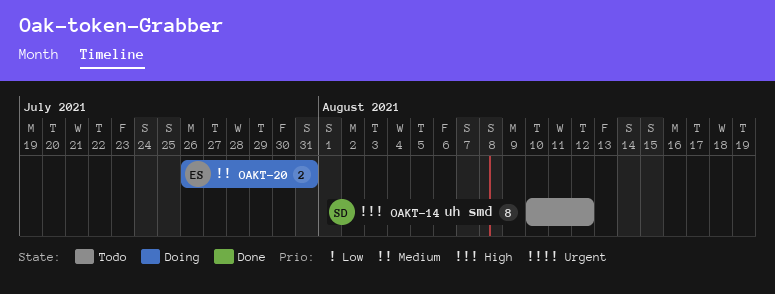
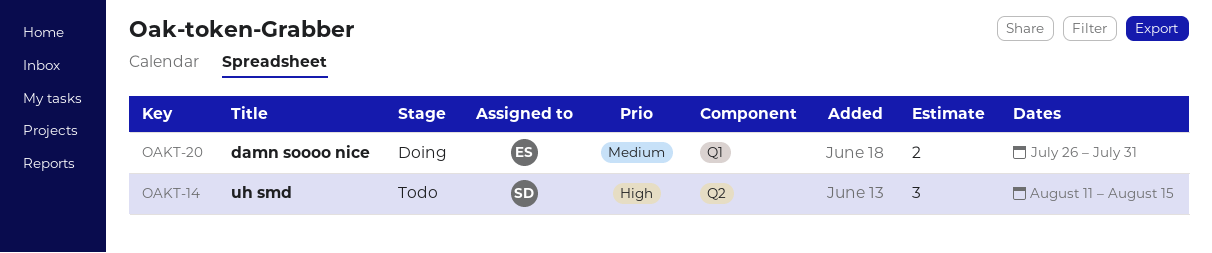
OAKT-14, estimate: 8 -> 3
OAKT-14, start: Aug 10 -> Aug 11
OAKT-14, due: Aug 12 -> Aug 15

